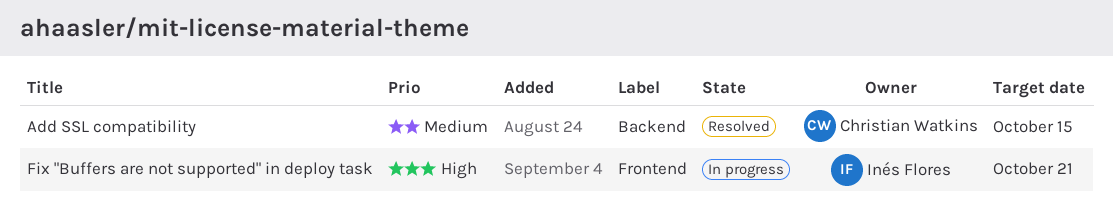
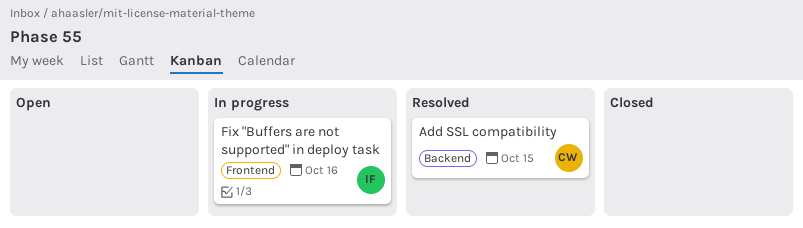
Fix "Buffers are not supported" in deploy task, due: Oct 21 -> Oct 16

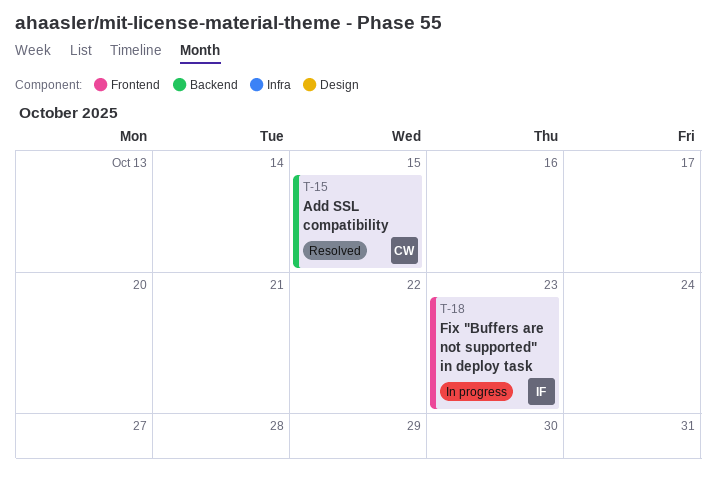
Fix "Buffers are not supported" in deploy task, due: Oct 16 -> Oct 23

